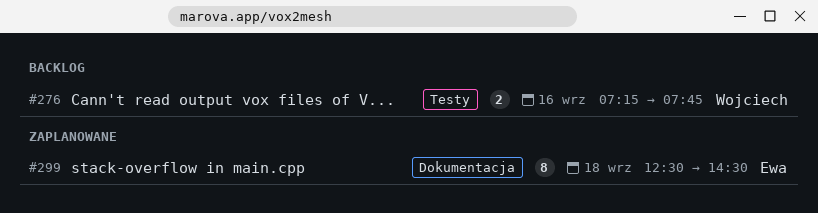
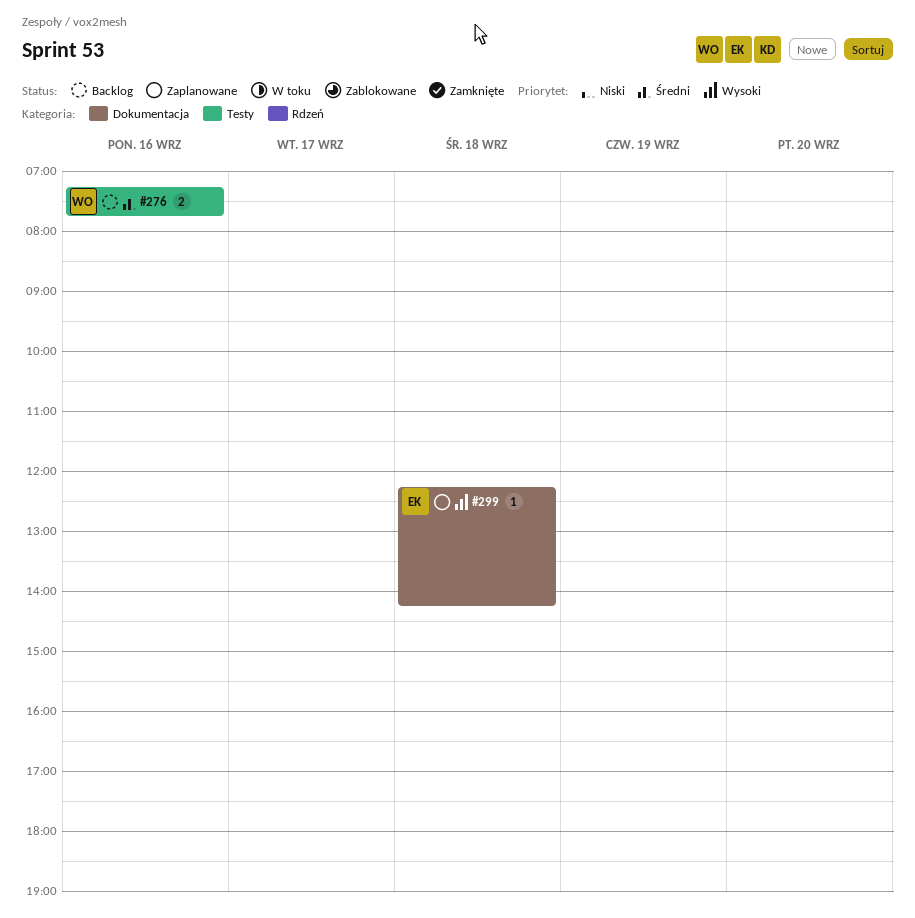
#299, estimate: 8 -> 1
#299, begins: 12:30 -> 12:15
#299, ends: 14:30 -> 14:15

